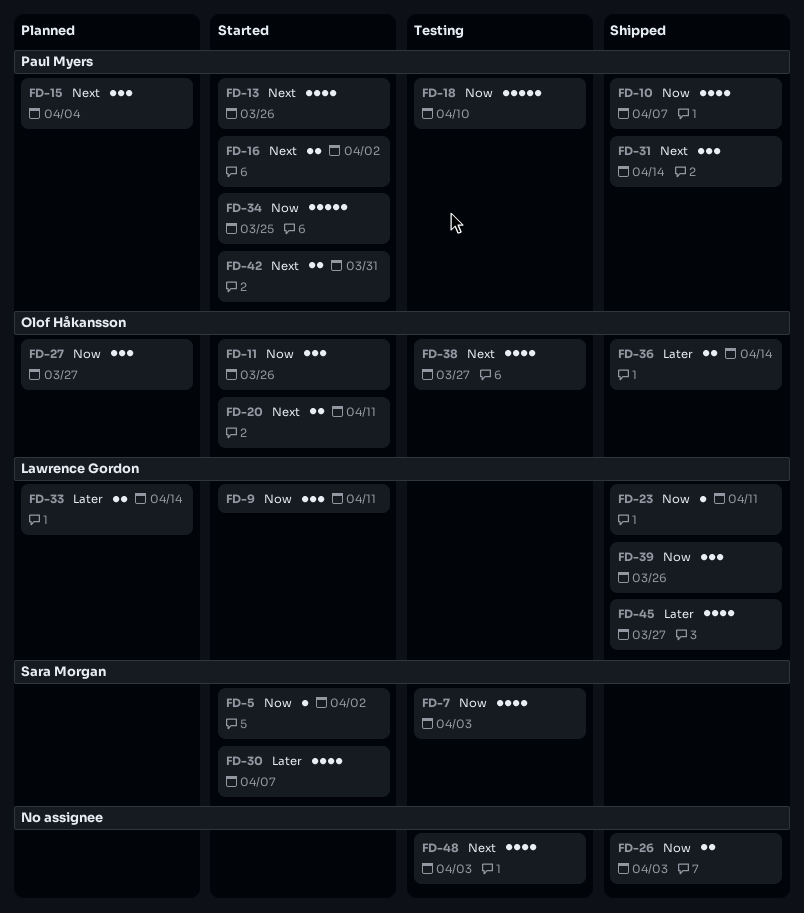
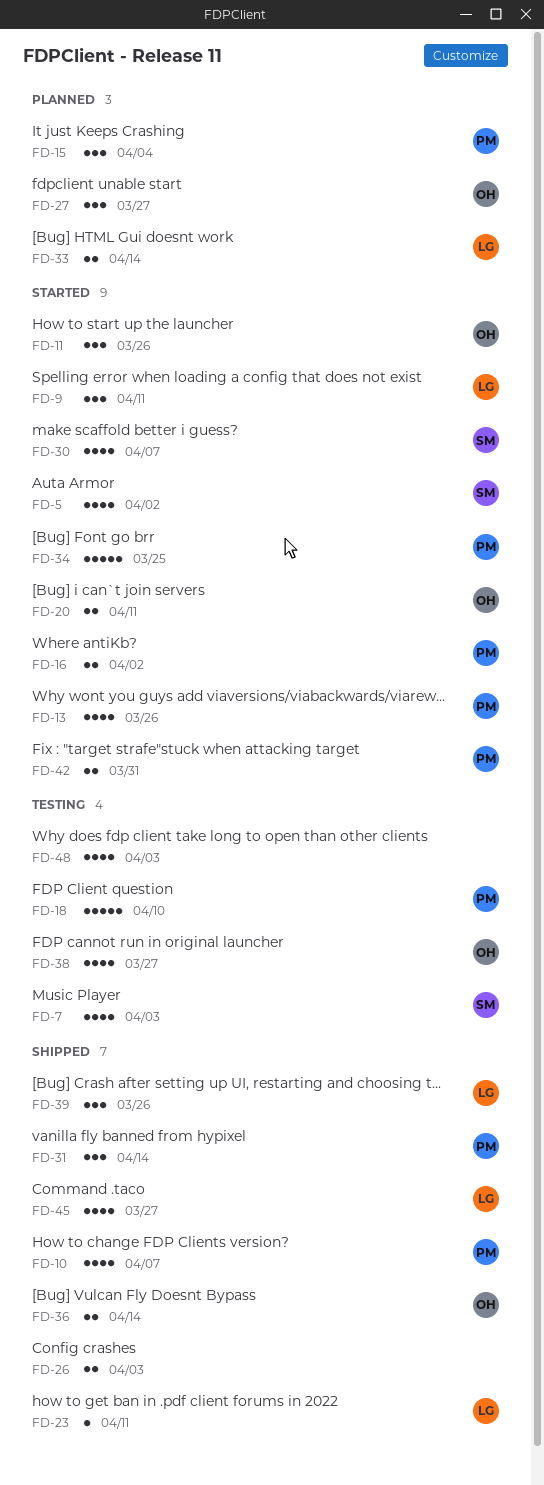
FD-5, estimate: 1 -> 4

